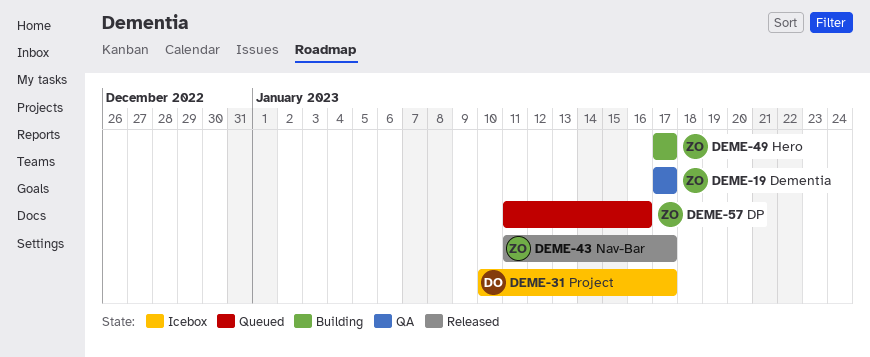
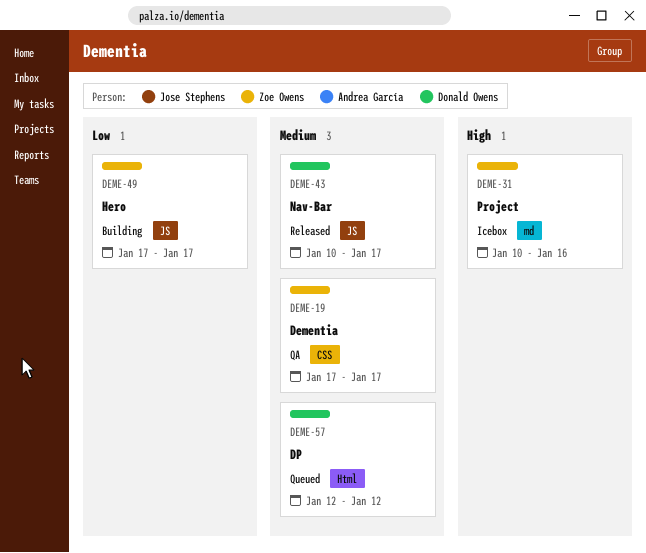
DEME-31, owner: Donald Owens -> Zoe Owens
DEME-31, due: Jan 17 -> Jan 16
DEME-43, owner: Zoe Owens -> Donald Owens
DEME-43, start: Jan 11 -> Jan 10
DEME-57, owner: Zoe Owens -> Donald Owens
DEME-57, start: Jan 11 -> Jan 12
DEME-57, due: Jan 16 -> Jan 12

